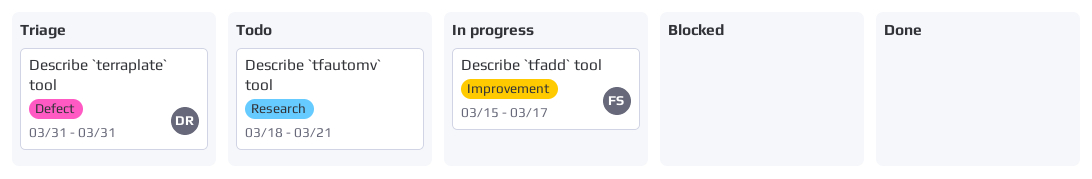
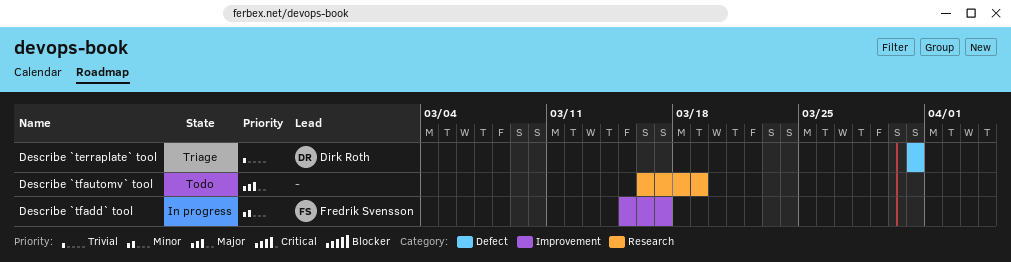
Describe `tfautomv` tool, start: Mar 18 -> Mar 16
Describe `tfautomv` tool, due: Mar 21 -> Mar 19

